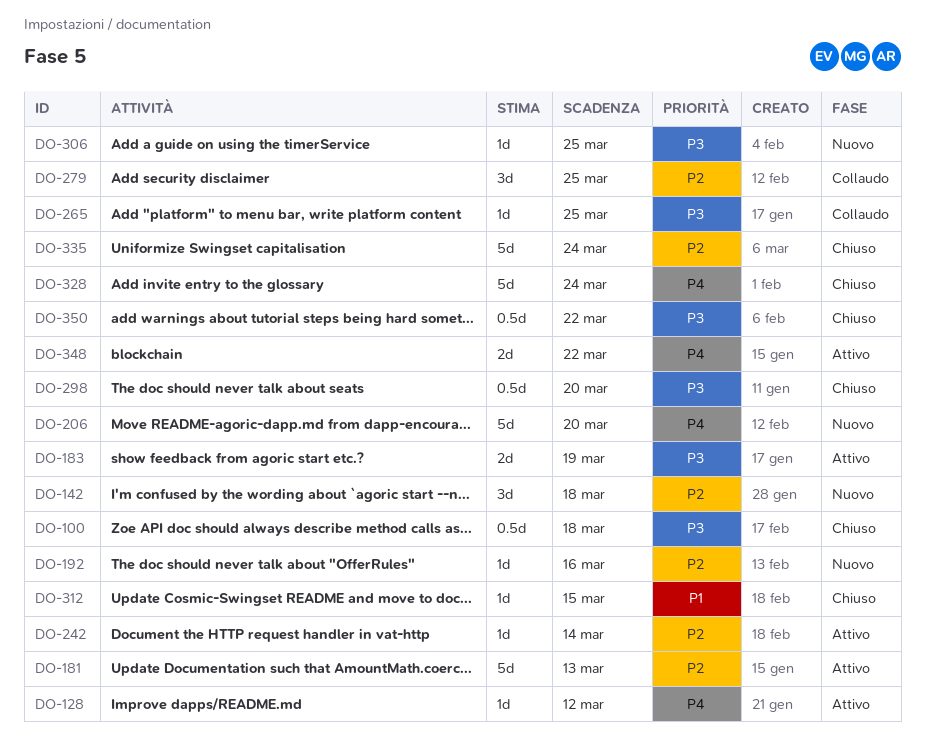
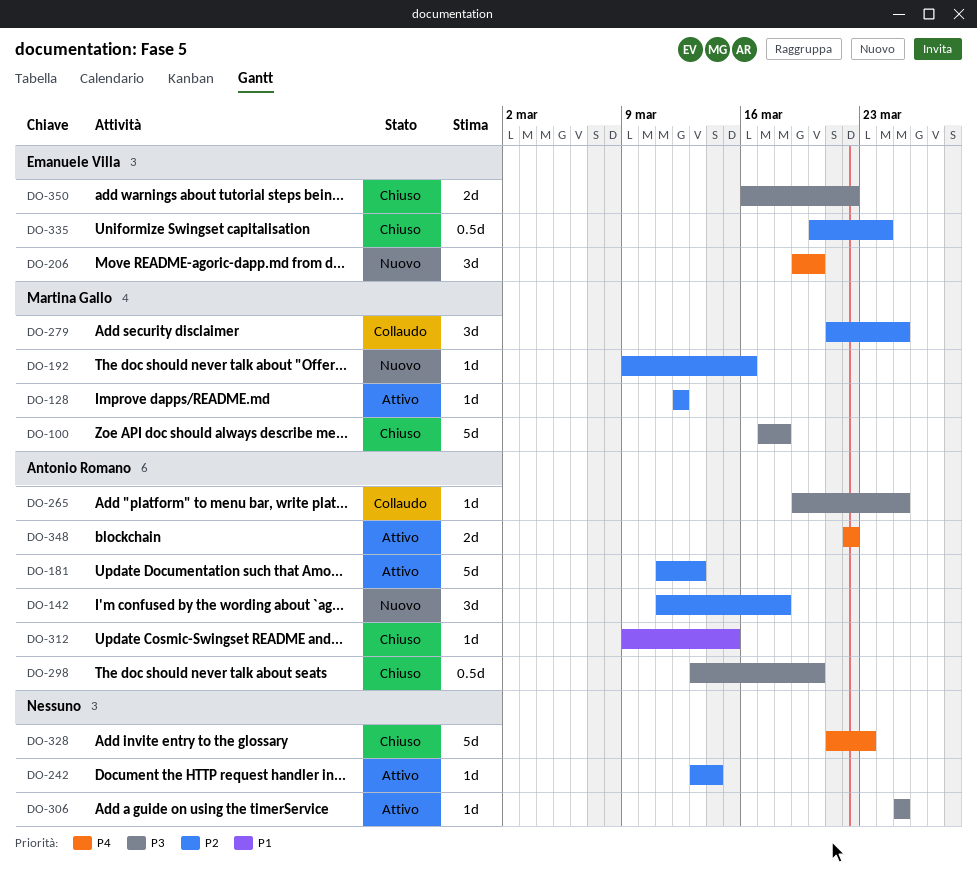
DO-100, estimate: 0.5d -> 5d
DO-128, priority: P4 -> P2
DO-183: present -> none
DO-206, estimate: 5d -> 3d
DO-306, status: Nuovo -> Attivo
DO-328, due: Mar 24 -> Mar 23
DO-335, estimate: 5d -> 0.5d
DO-350, estimate: 0.5d -> 2d

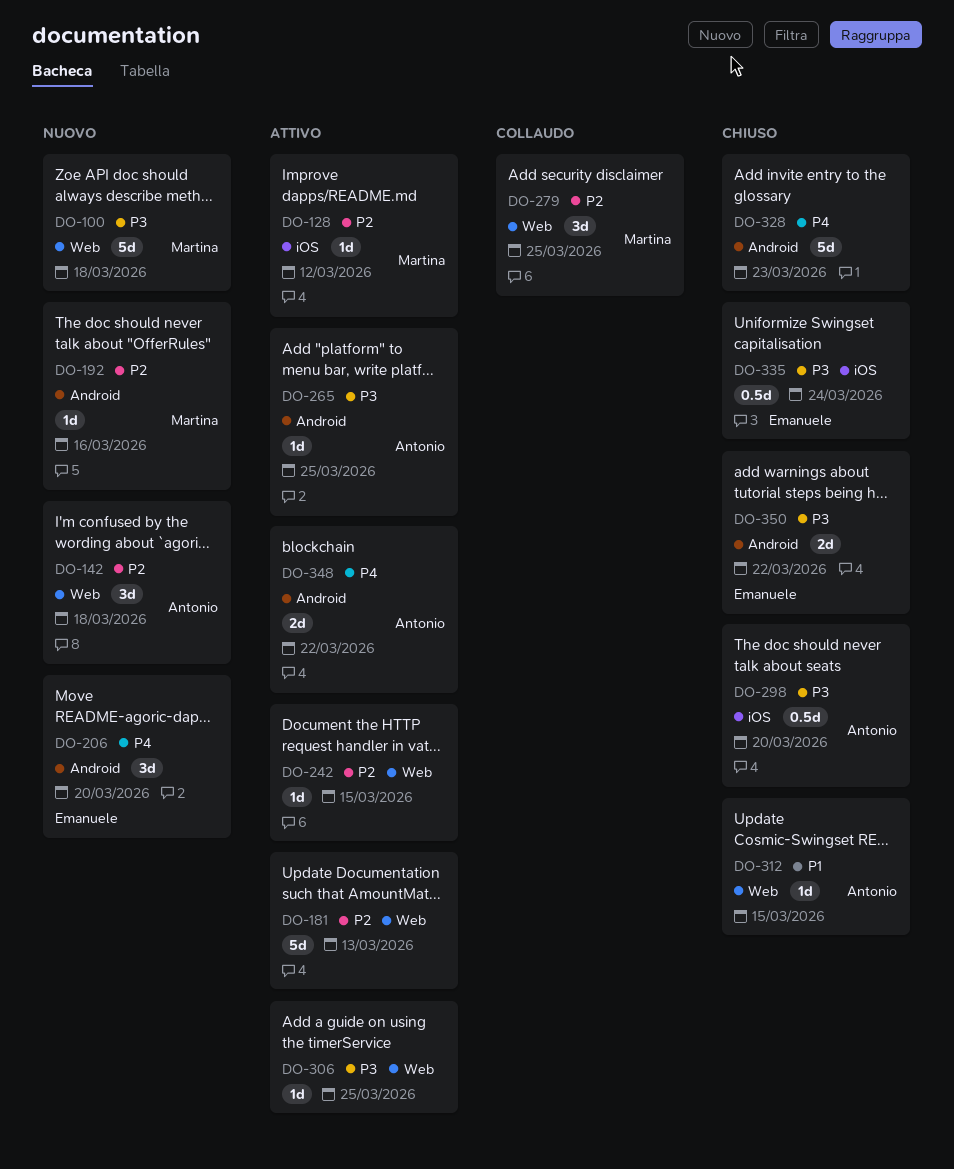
DO-100, status: Chiuso -> Nuovo
DO-181, owner: Antonio Romano -> none
DO-242, due: Mar 14 -> Mar 15
DO-265, status: Collaudo -> Attivo
DO-335, priority: P2 -> P3

